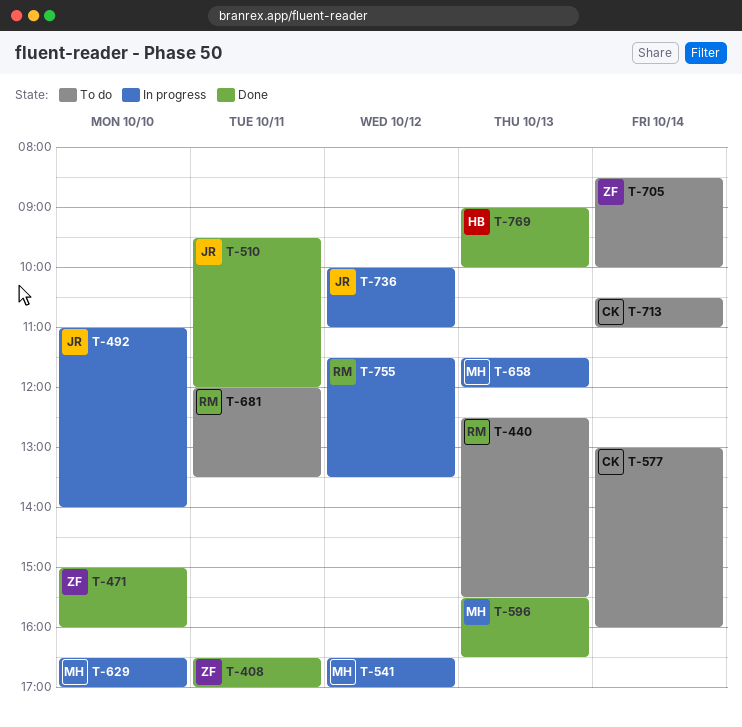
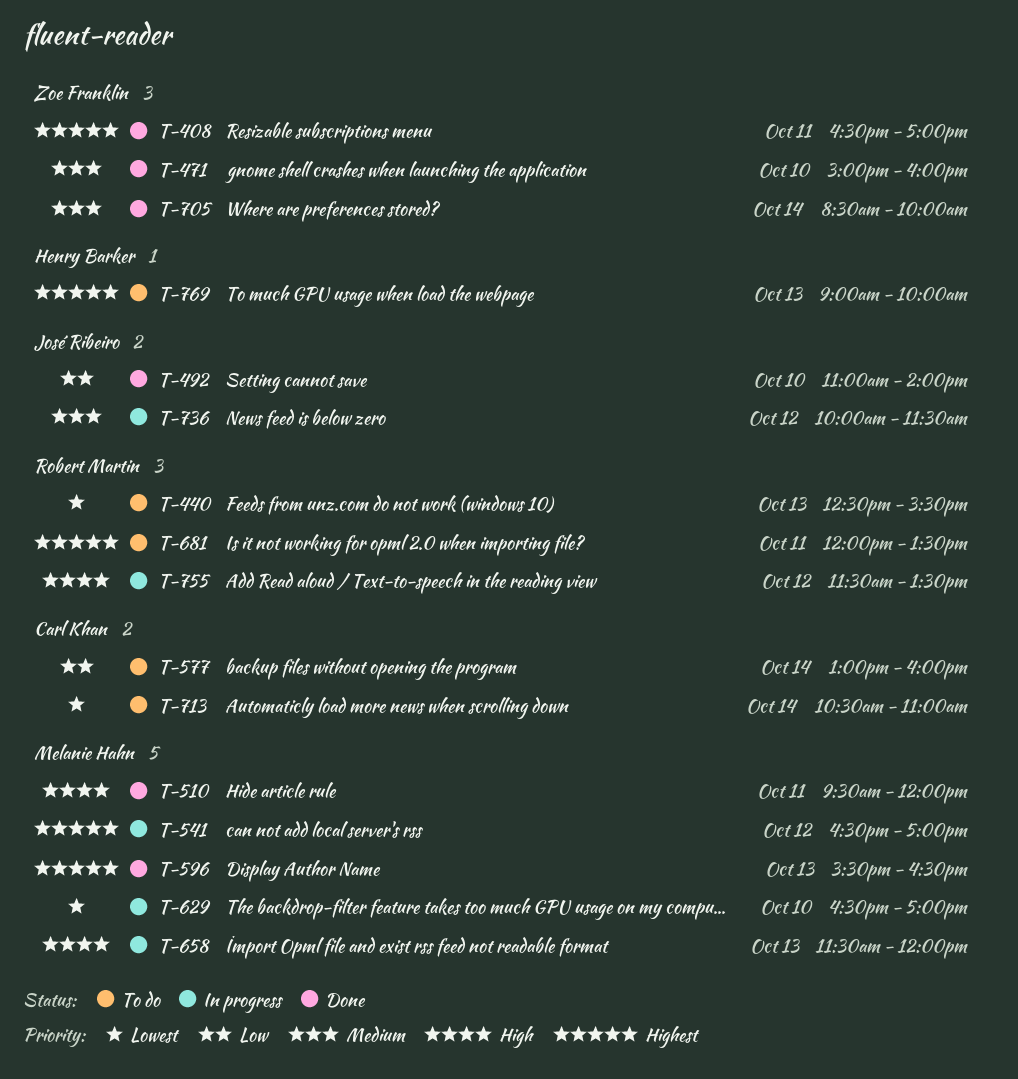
T-492, status: In progress -> Done
T-510, owner: José Ribeiro -> Melanie Hahn
T-705, status: To do -> Done
T-736, ends: 11:00 -> 11:30
T-769, status: Done -> To do

